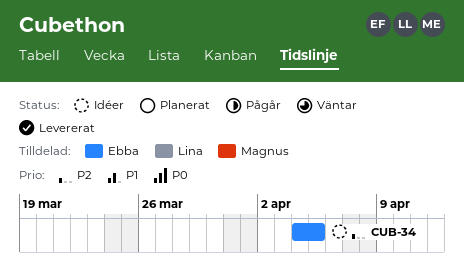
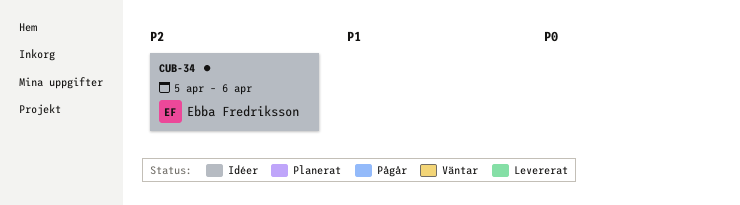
CUB-34, start: Apr 4 -> Apr 5
CUB-34, due: Apr 5 -> Apr 6

